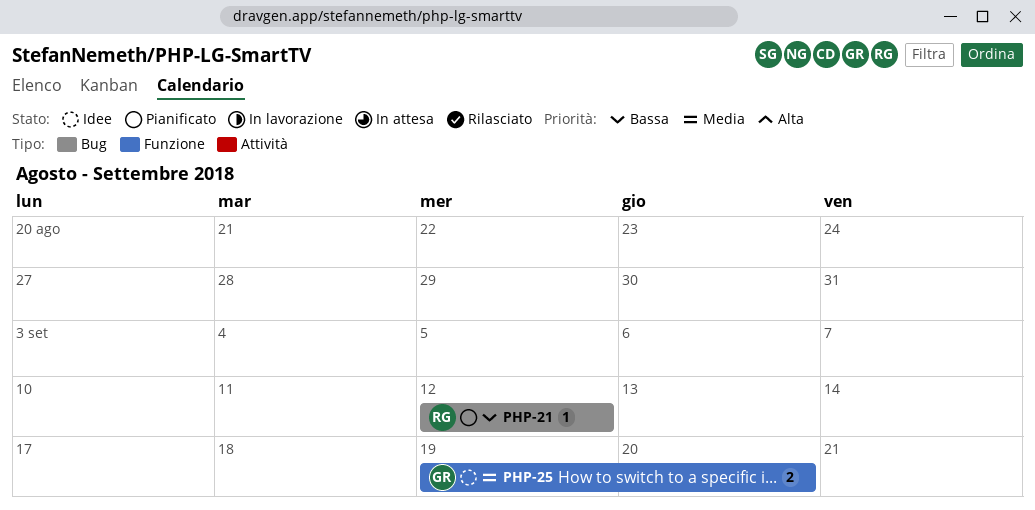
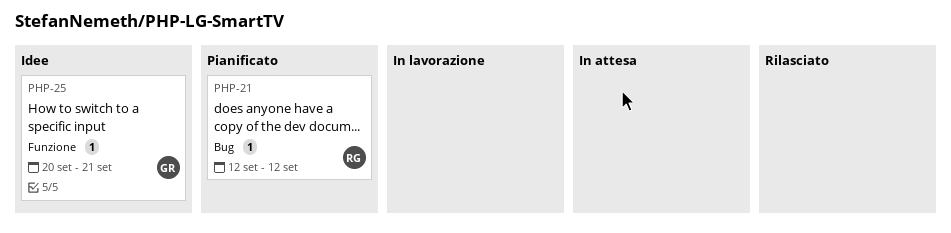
PHP-25, estimate: 2 -> 1
PHP-25, start: Sep 19 -> Sep 20
PHP-25, due: Sep 20 -> Sep 21

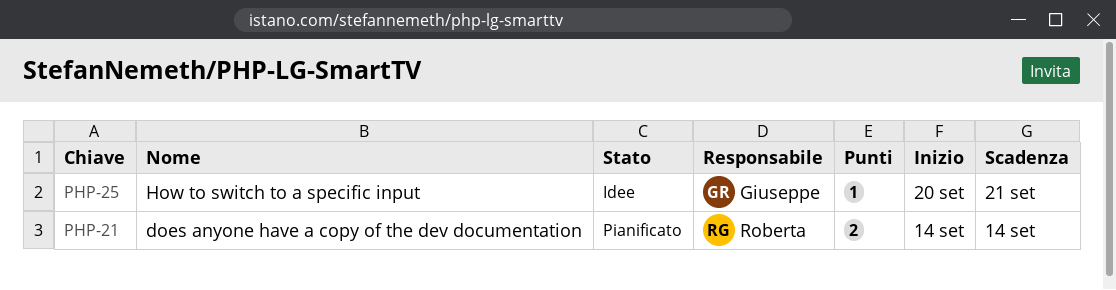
PHP-21, estimate: 1 -> 2
PHP-21, start: Sep 12 -> Sep 14
PHP-21, due: Sep 12 -> Sep 14

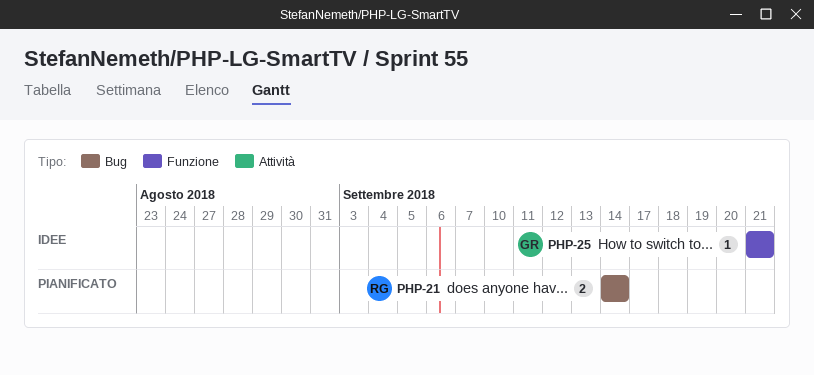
PHP-25, start: Sep 20 -> Sep 21

